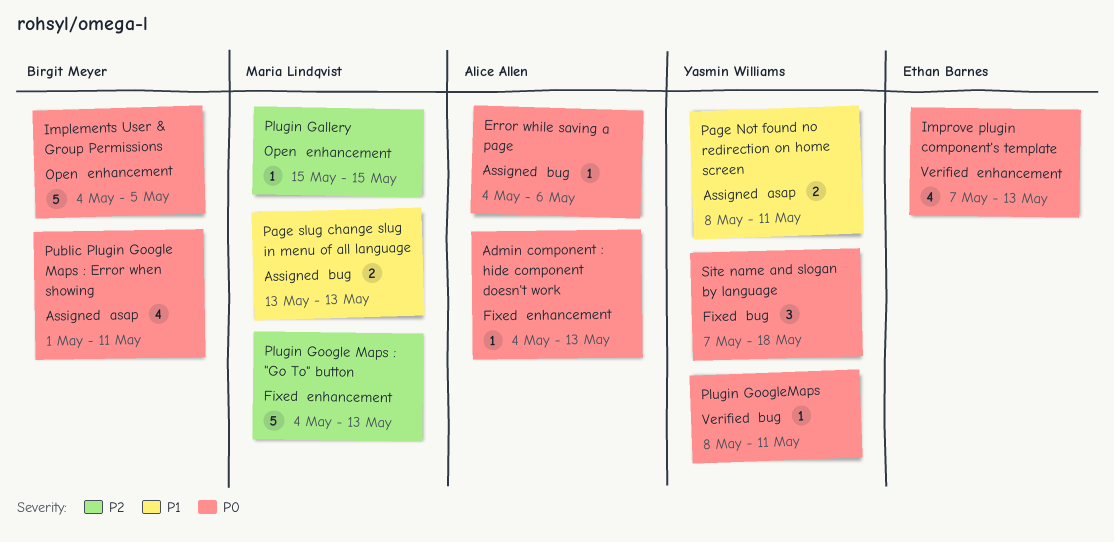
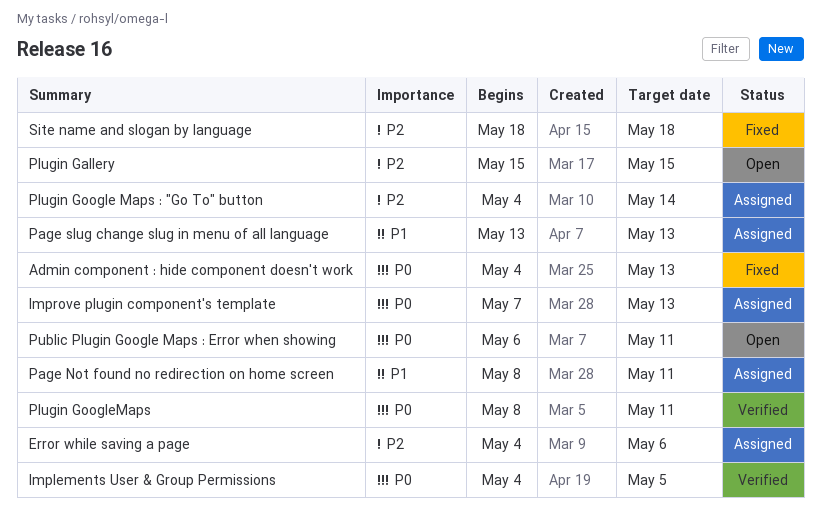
Error while saving a page, priority: P0 -> P2
Implements User & Group Permissions, status: Open -> Verified
Improve plugin component's template, status: Verified -> Assigned
Plugin Google Maps : "Go To" button, status: Fixed -> Assigned
Plugin Google Maps : "Go To" button, due: May 13 -> May 14
Public Plugin Google Maps : Error when showing, status: Assigned -> Open
Public Plugin Google Maps : Error when showing, start: May 1 -> May 6
Site name and slogan by language, priority: P0 -> P2
Site name and slogan by language, start: May 7 -> May 18

